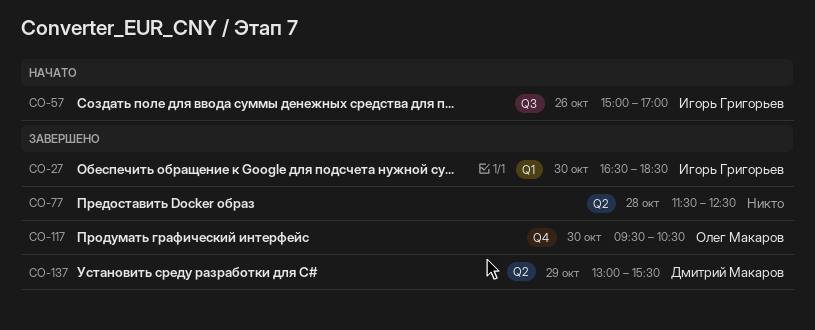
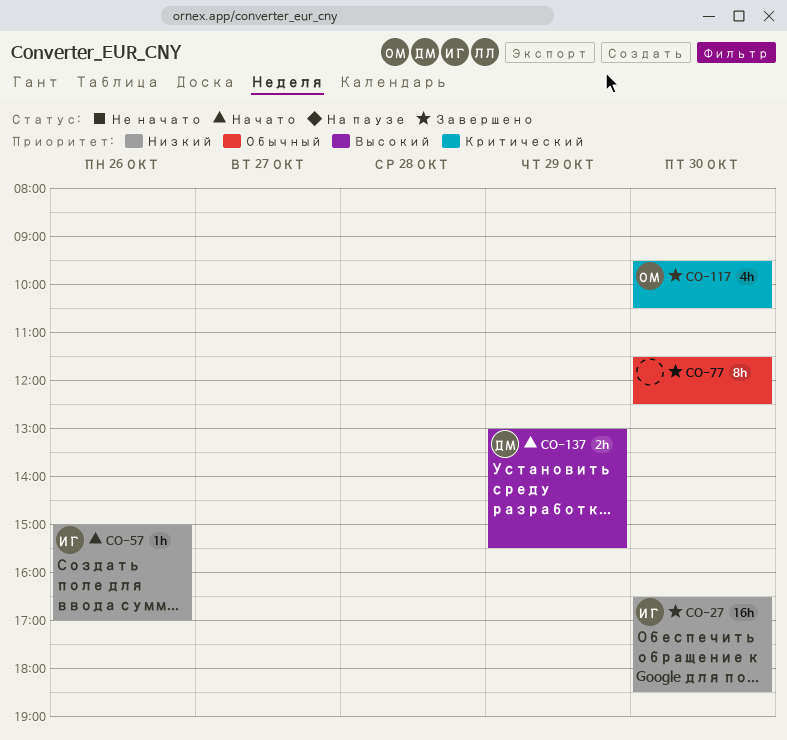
CO-77, day: Oct 28 -> Oct 30
CO-137, status: Завершено -> Начато

